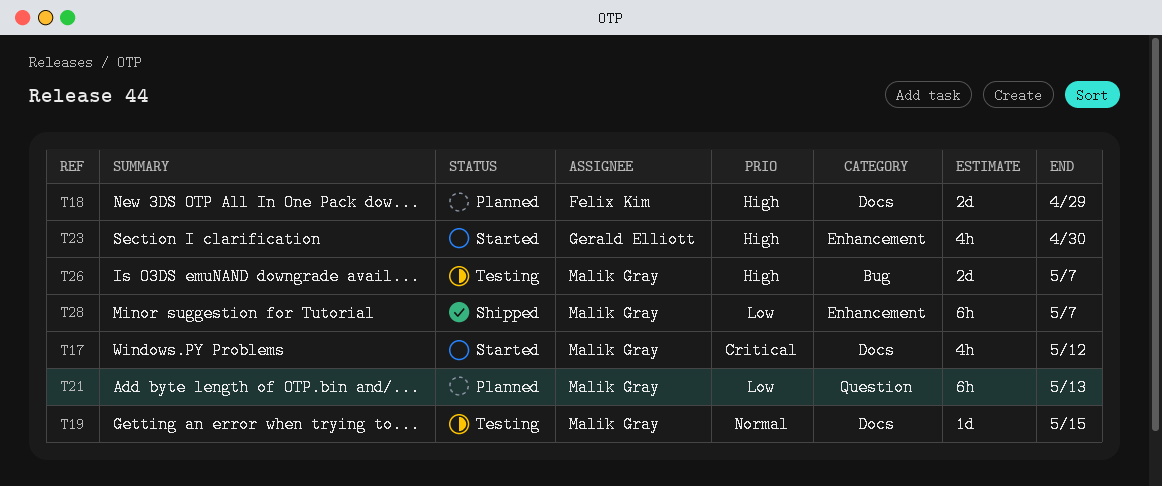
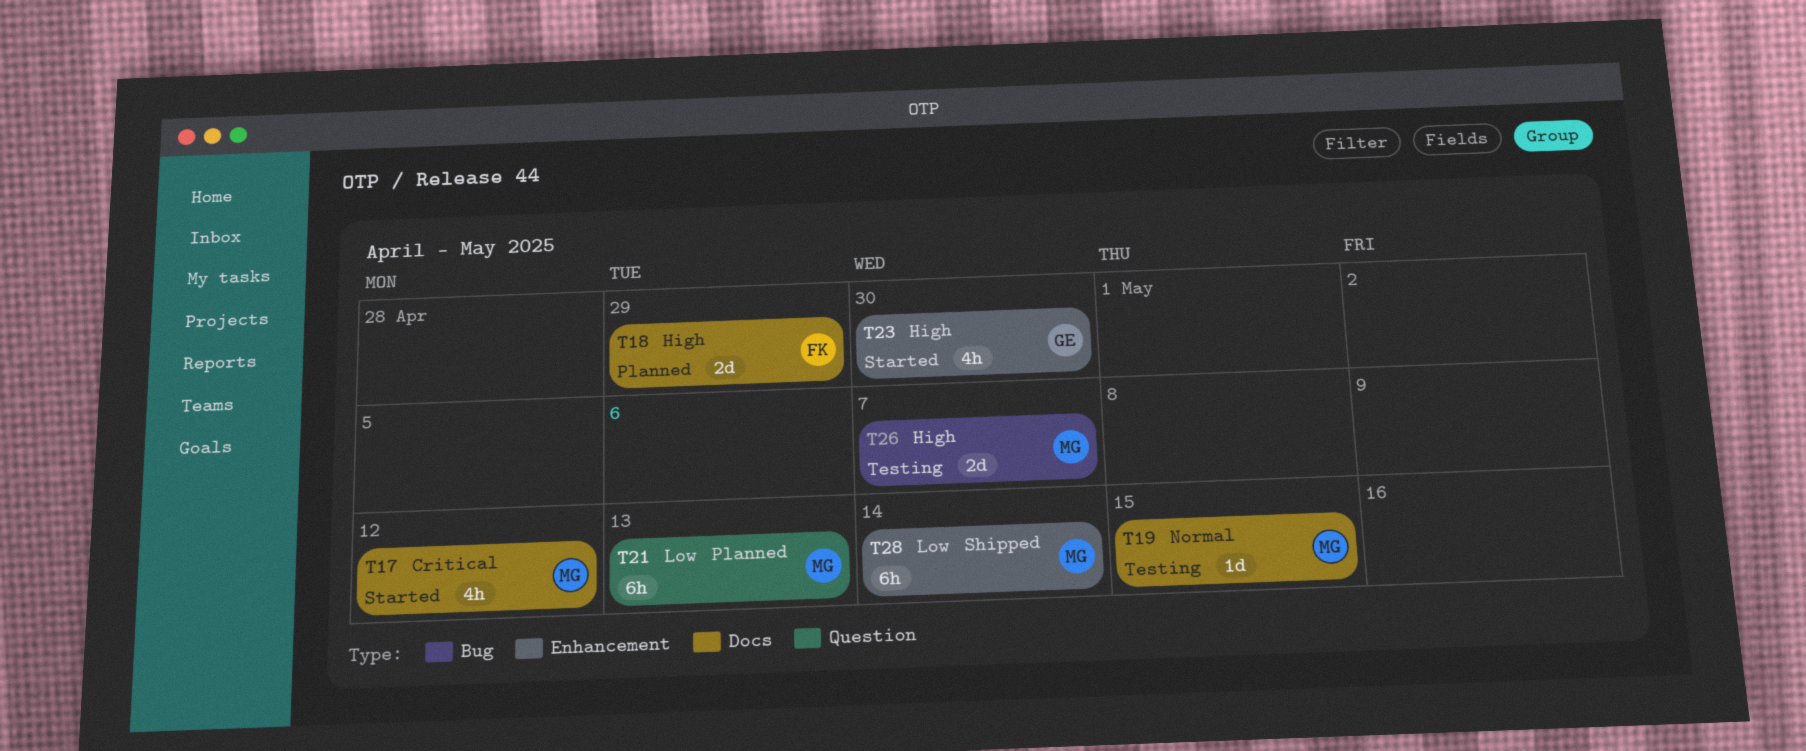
T28, due: May 7 -> May 14

